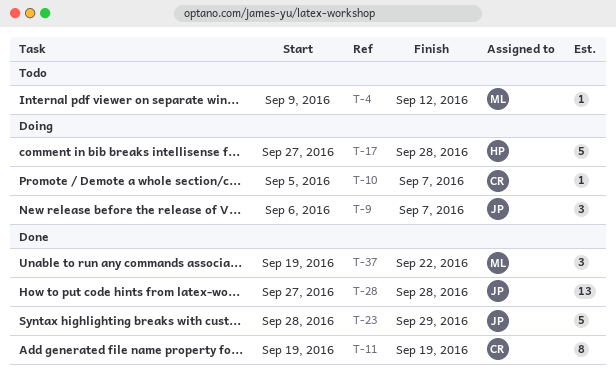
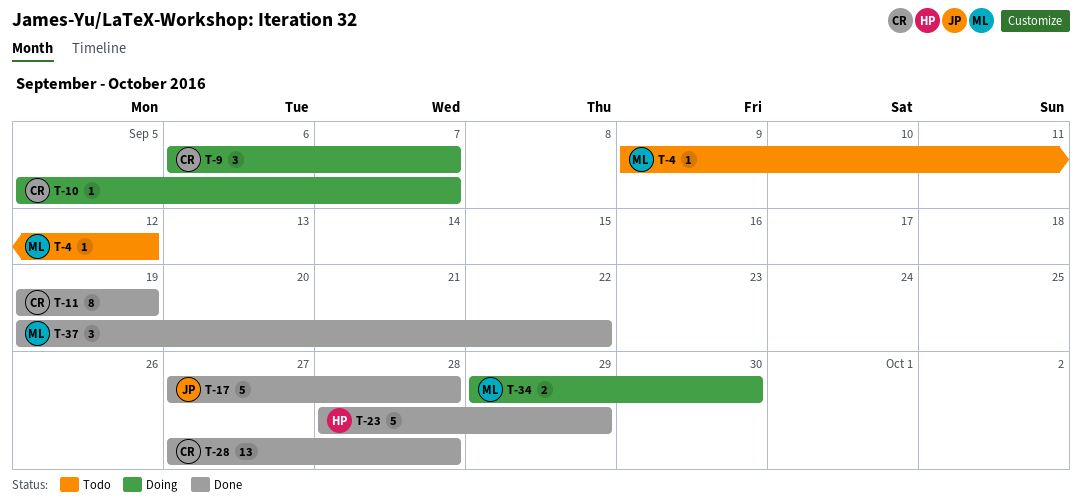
T-9, owner: JP -> CR
T-17, status: Doing -> Done
T-17, owner: HP -> JP
T-23, owner: JP -> HP
T-28, owner: JP -> CR
T-34: none -> present

